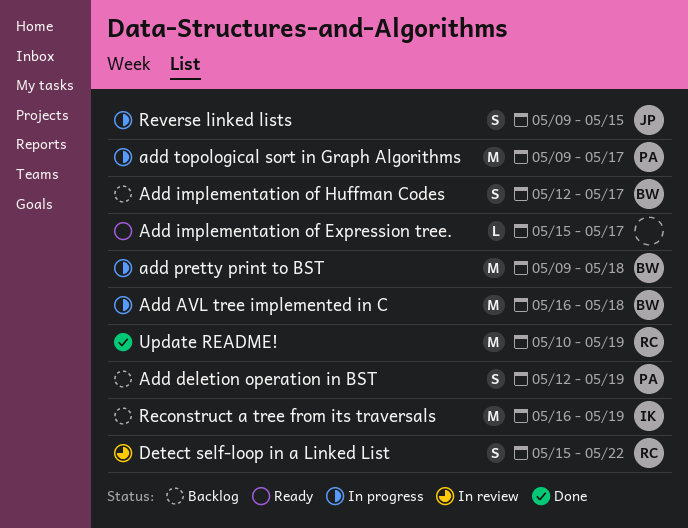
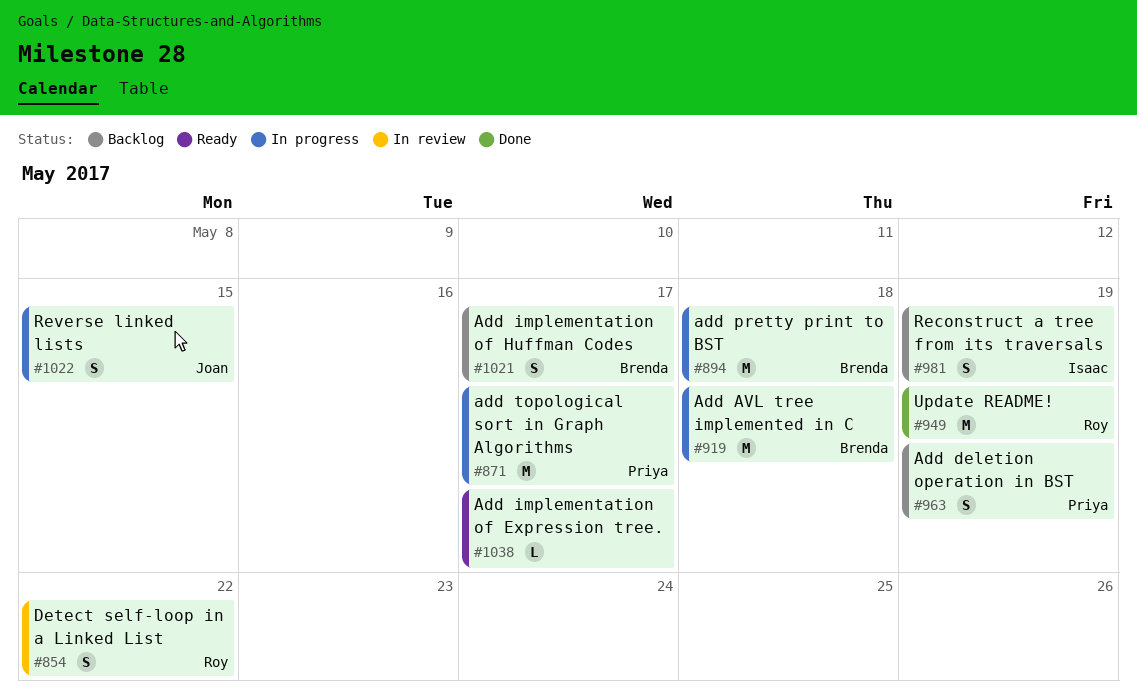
Reconstruct a tree from its traversals, estimate: M -> S

